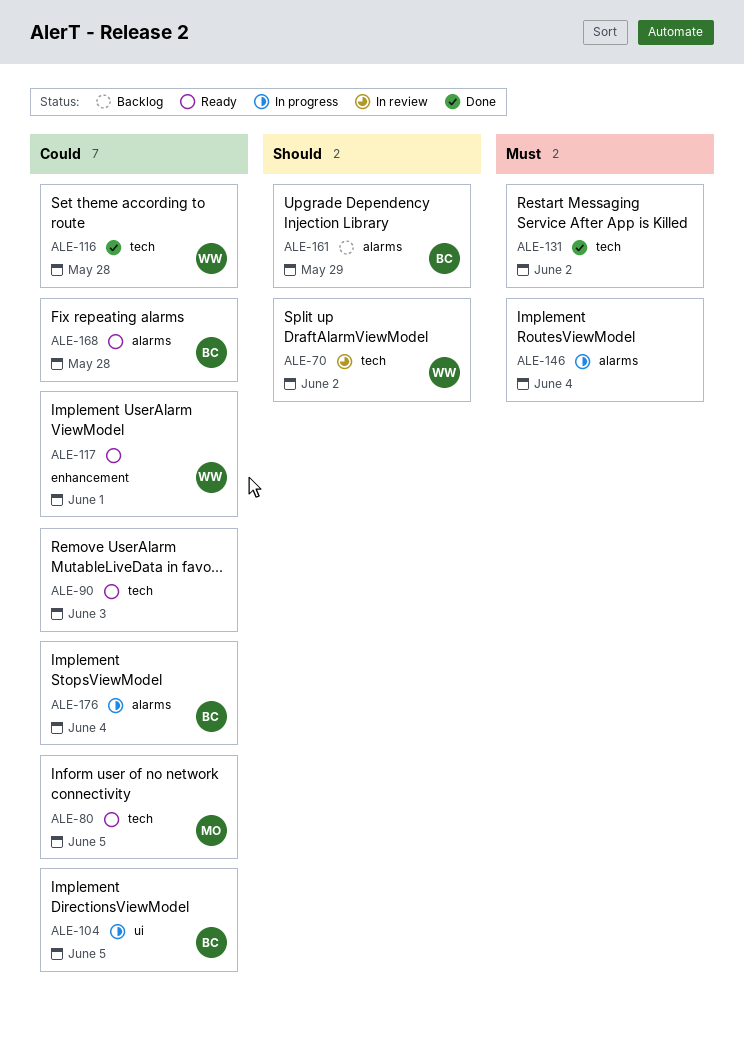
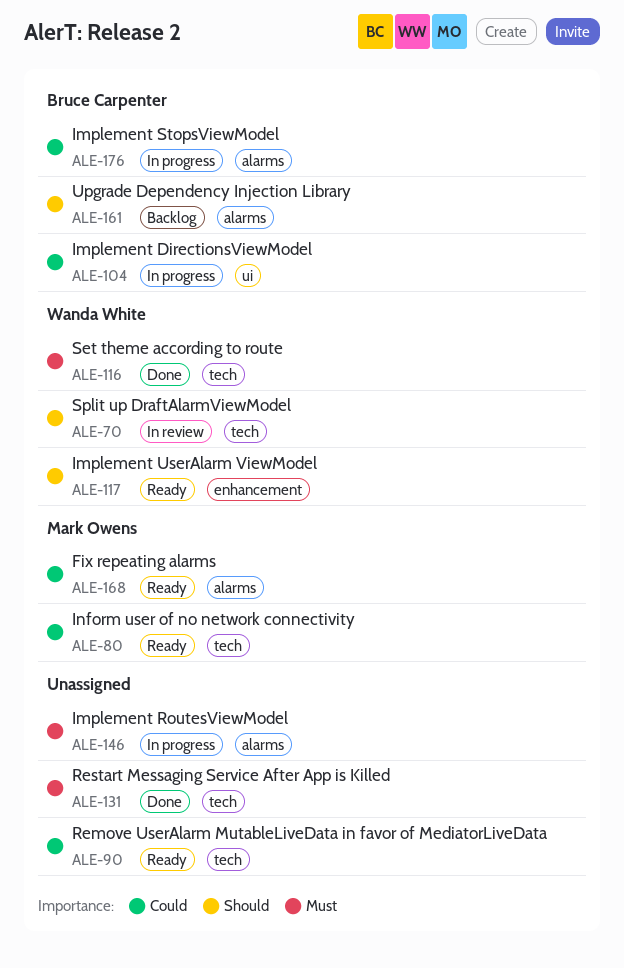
ALE-116, priority: Could -> Must
ALE-117, priority: Could -> Should
ALE-168, owner: Bruce Carpenter -> Mark Owens

